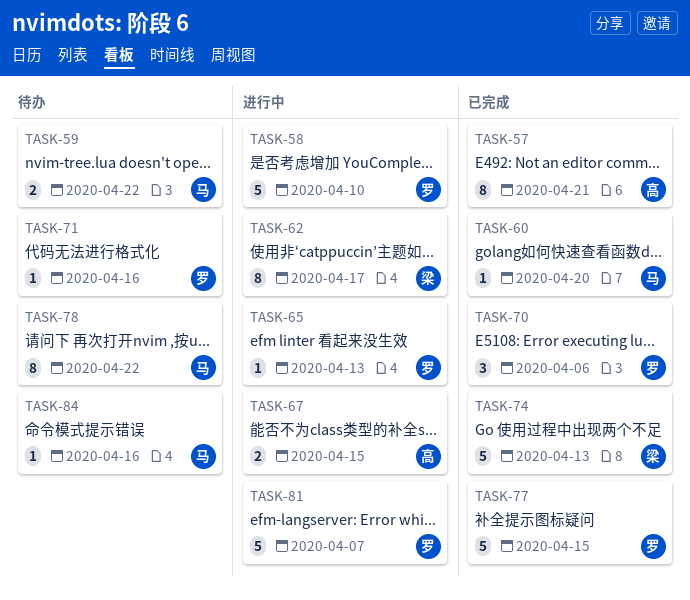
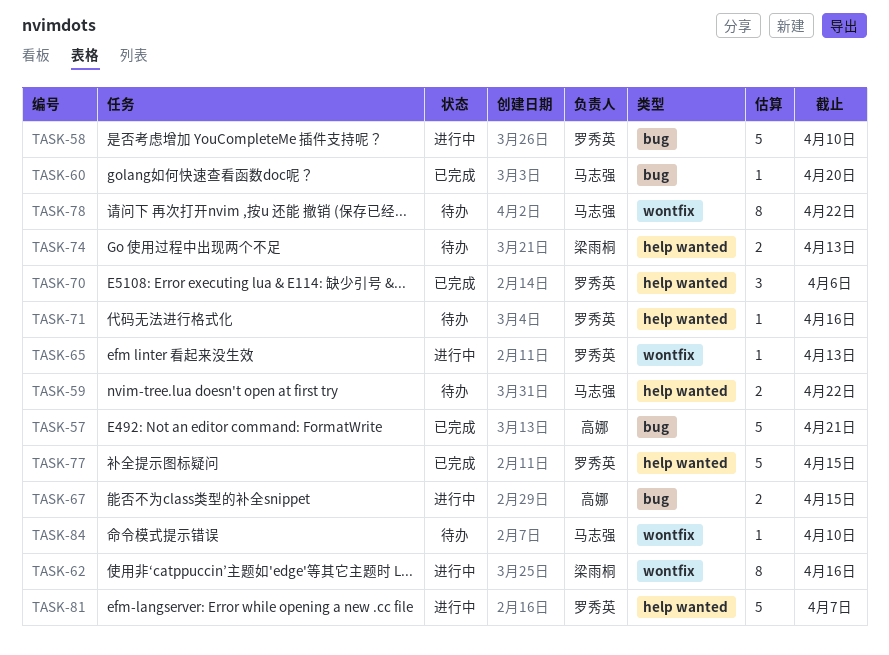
TASK-57, estimate: 8 -> 5
TASK-62, due: Apr 17 -> Apr 16
TASK-74, status: 已完成 -> 待办
TASK-74, estimate: 5 -> 2
TASK-84, due: Apr 16 -> Apr 10

